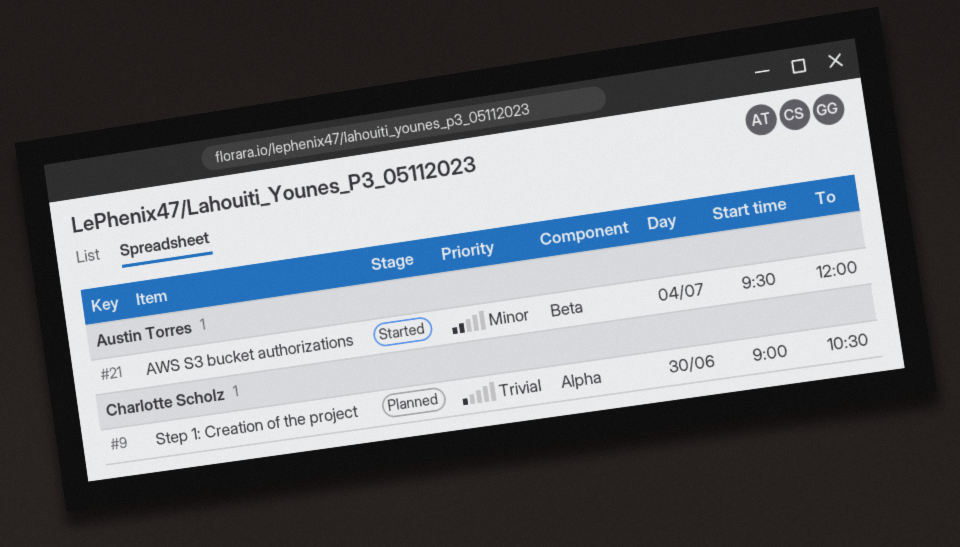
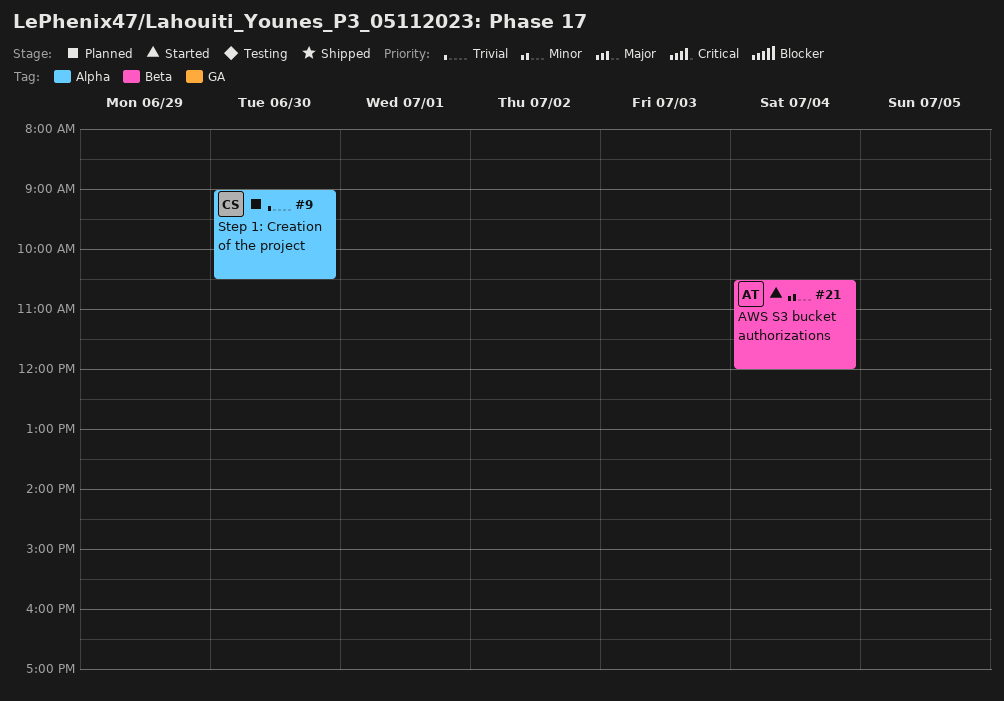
#21, begins: 09:30 -> 10:30

